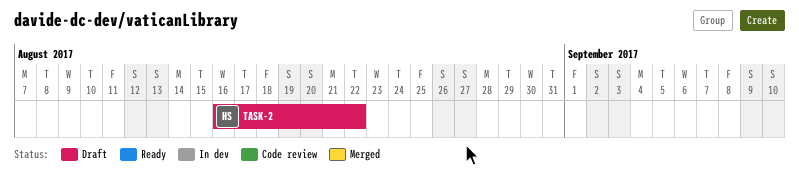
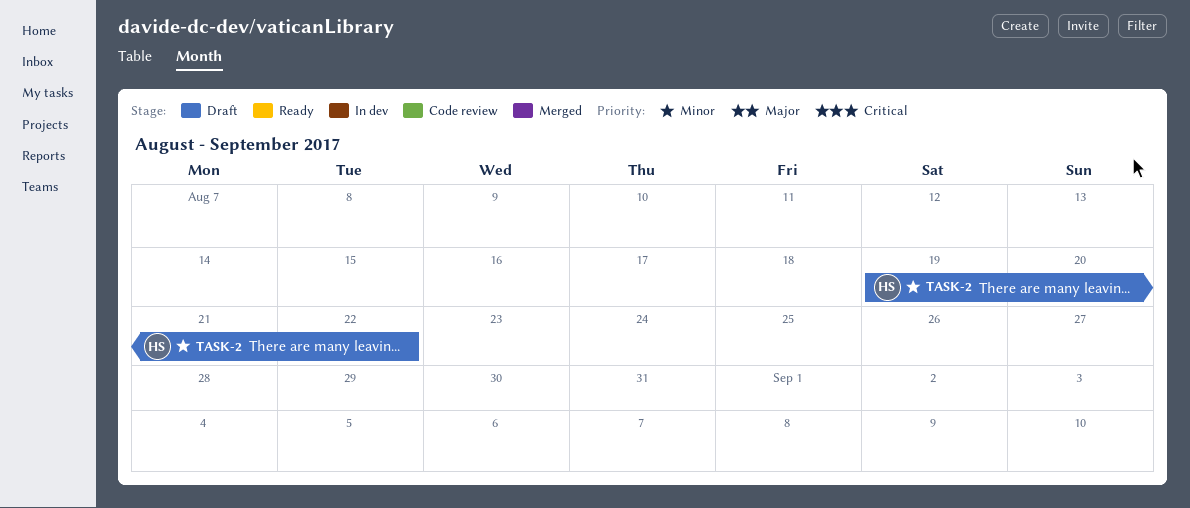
TASK-2, start: Aug 16 -> Aug 19

